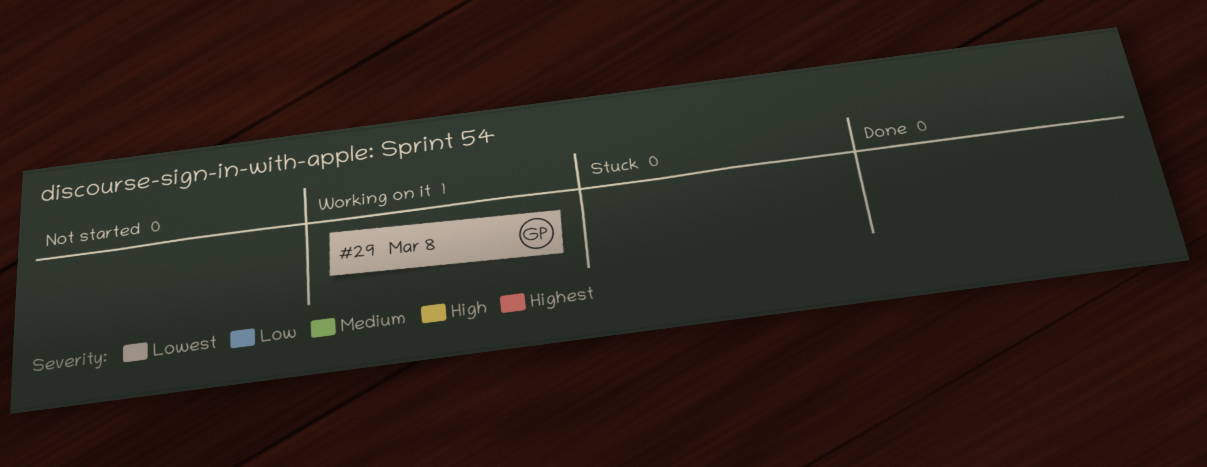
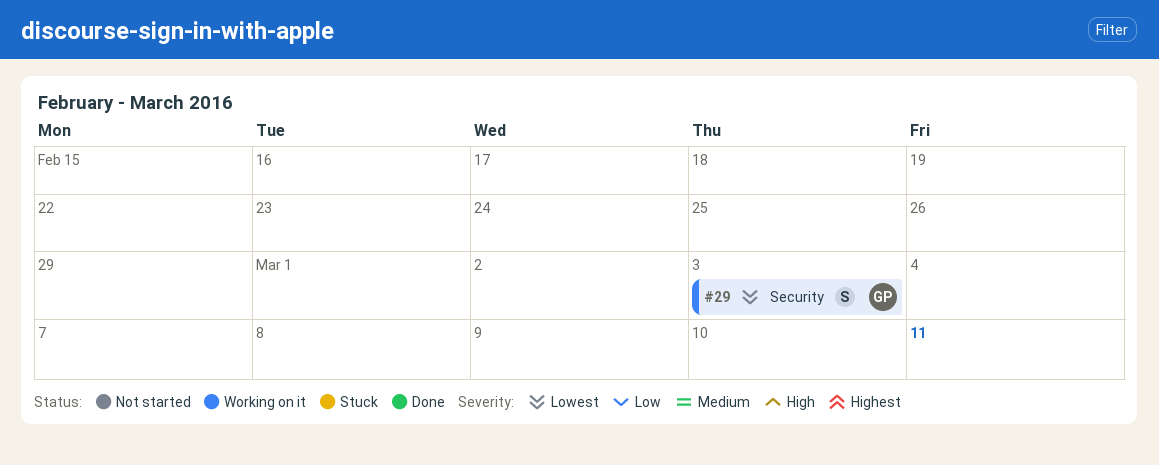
#29, due: Mar 8 -> Mar 3

